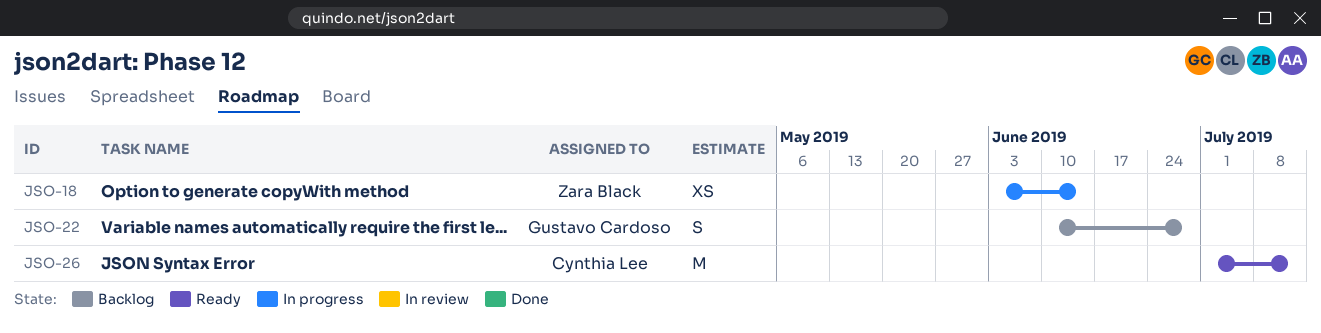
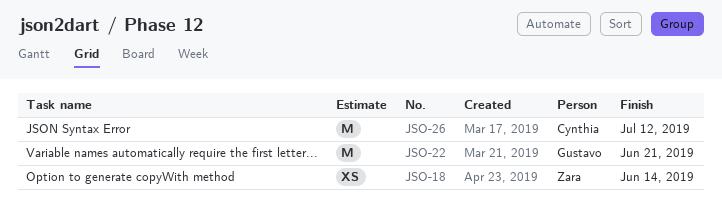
JSO-22, estimate: S -> M
JSO-22, due: Jun 28 -> Jun 21

